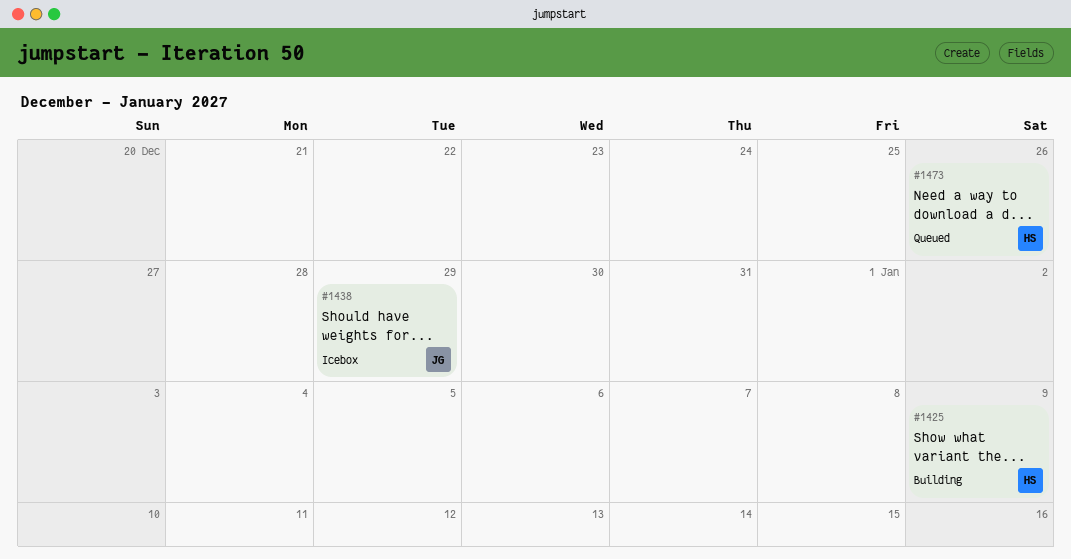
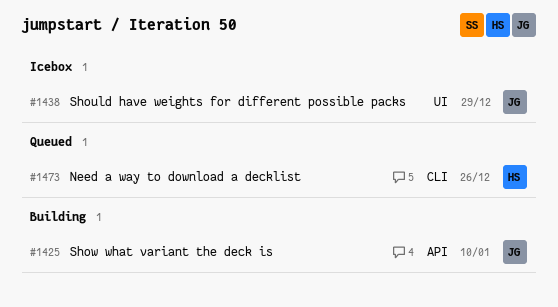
#1425, owner: HS -> JG
#1425, due: Jan 9 -> Jan 10

